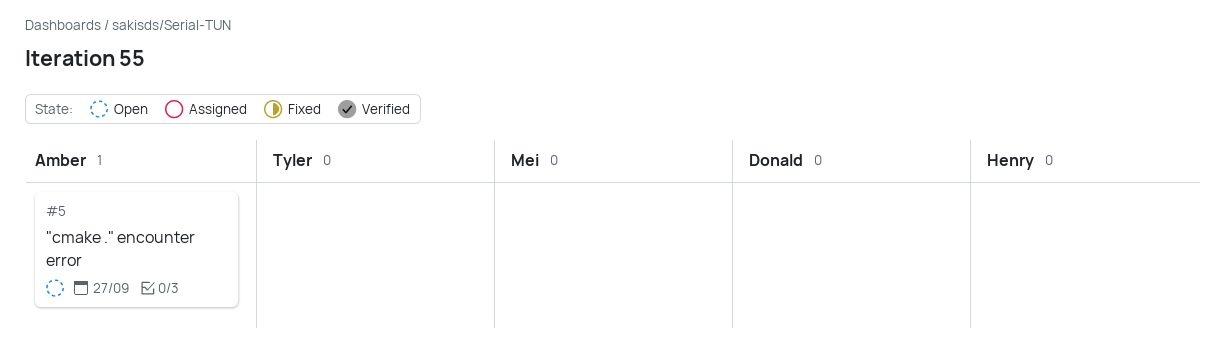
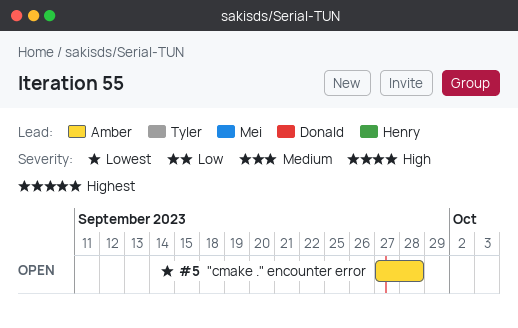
#5, due: Sep 27 -> Sep 28

